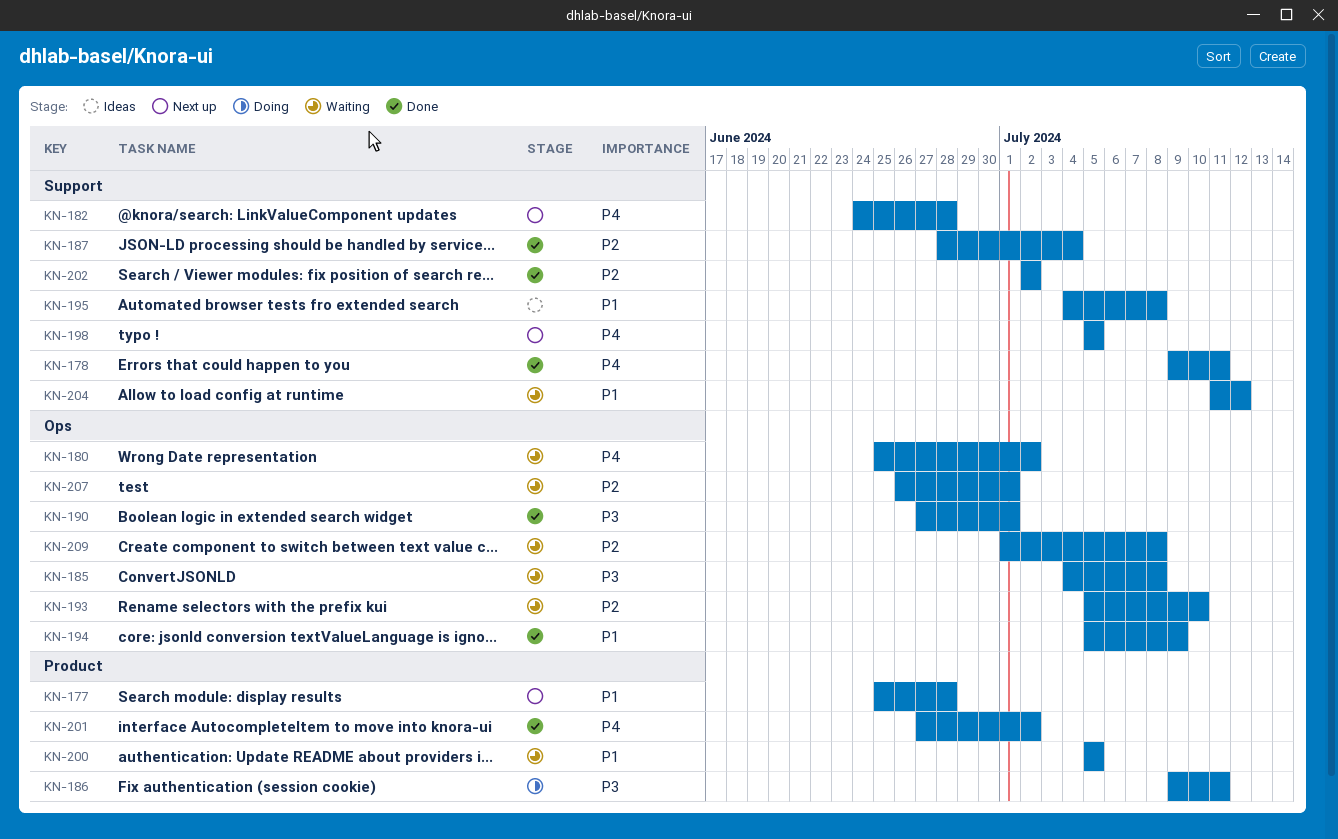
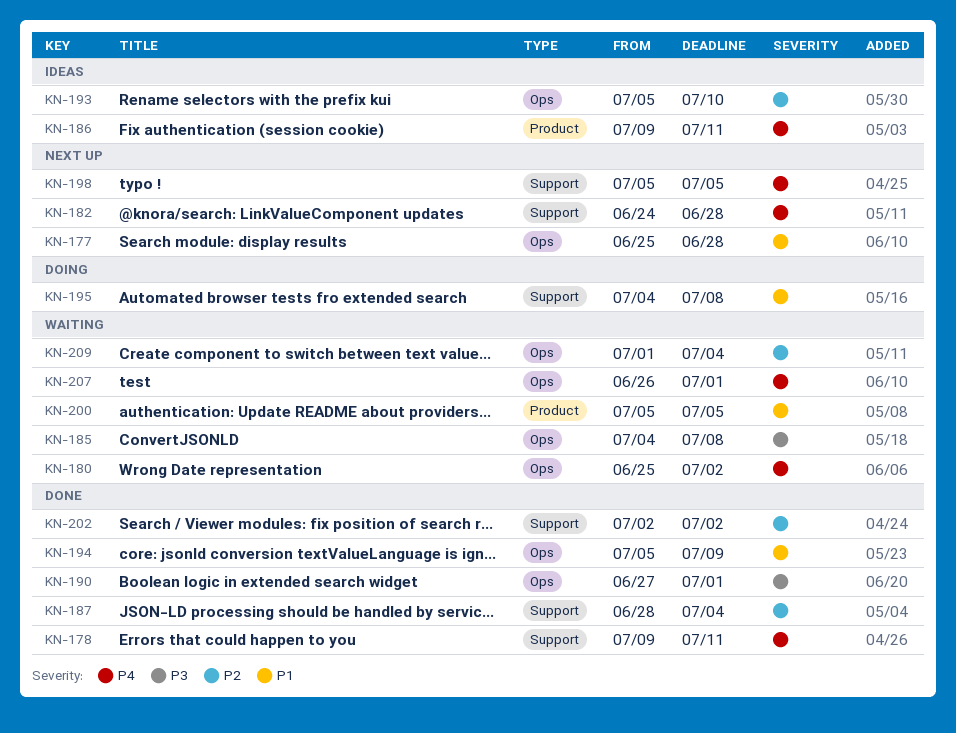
KN-177, label: Product -> Ops
KN-186, status: Doing -> Ideas
KN-186, priority: P3 -> P4
KN-193, status: Waiting -> Ideas
KN-195, status: Ideas -> Doing
KN-201: present -> none
KN-204: present -> none
KN-207, priority: P2 -> P4
KN-209, due: Jul 8 -> Jul 4

